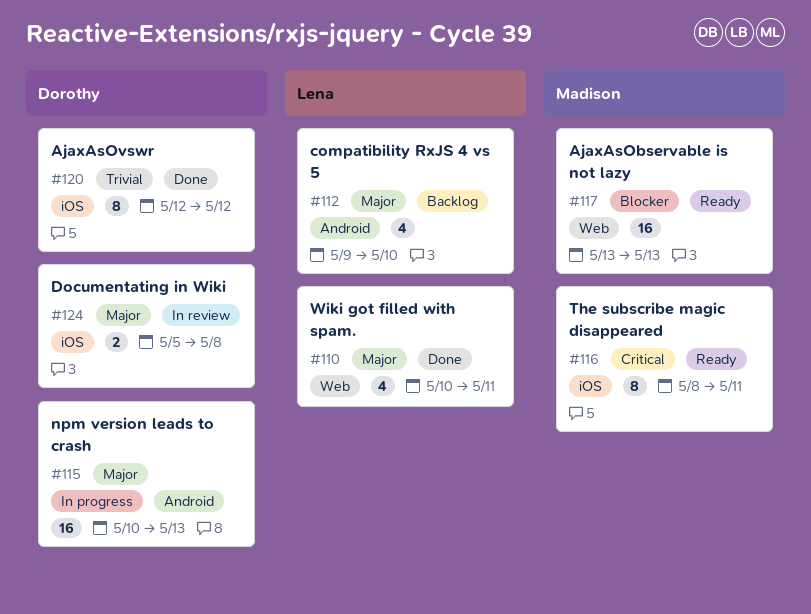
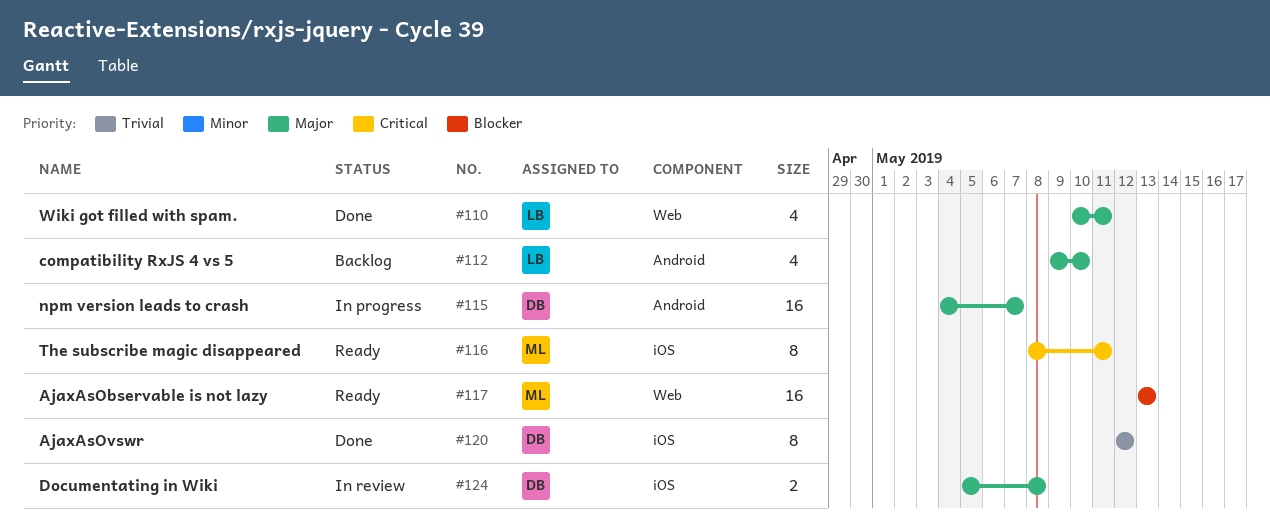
#115, start: May 10 -> May 4
#115, due: May 13 -> May 7

